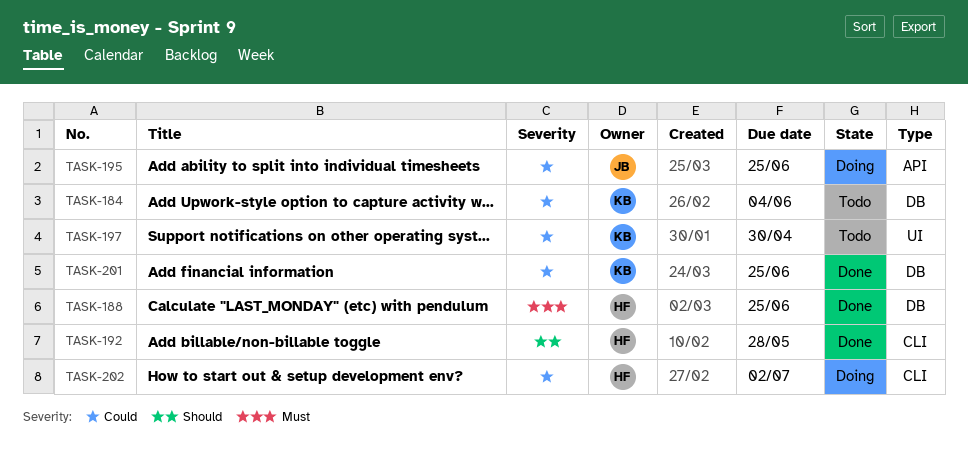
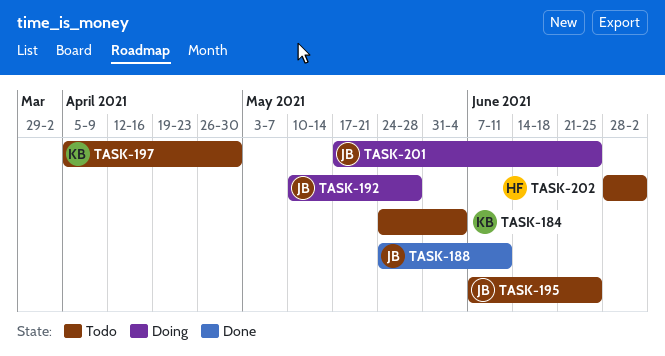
TASK-188, owner: HF -> JB
TASK-188, due: Jun 25 -> Jun 11
TASK-192, status: Done -> Doing
TASK-192, owner: HF -> JB
TASK-195, status: Doing -> Todo
TASK-201, status: Done -> Doing
TASK-201, owner: KB -> JB
TASK-202, status: Doing -> Todo

